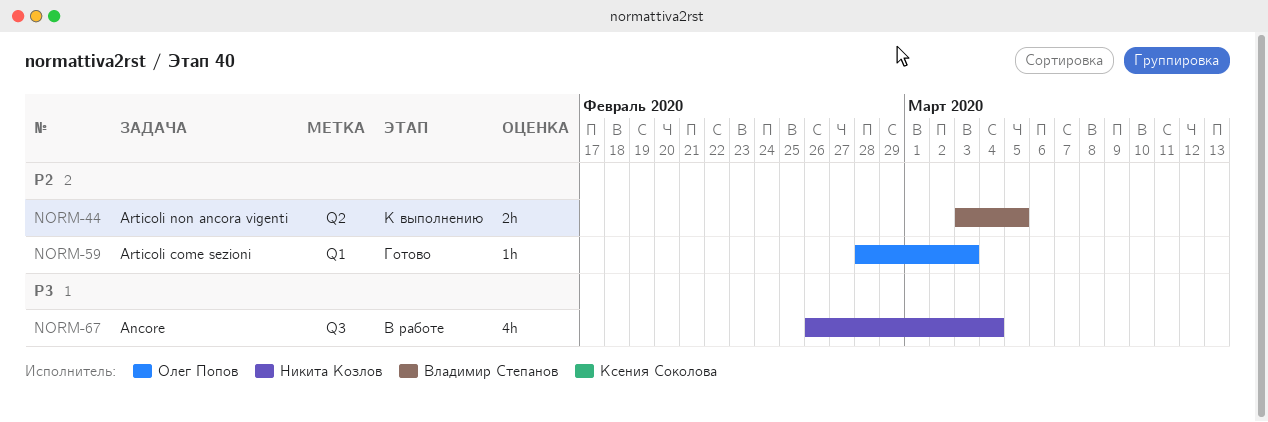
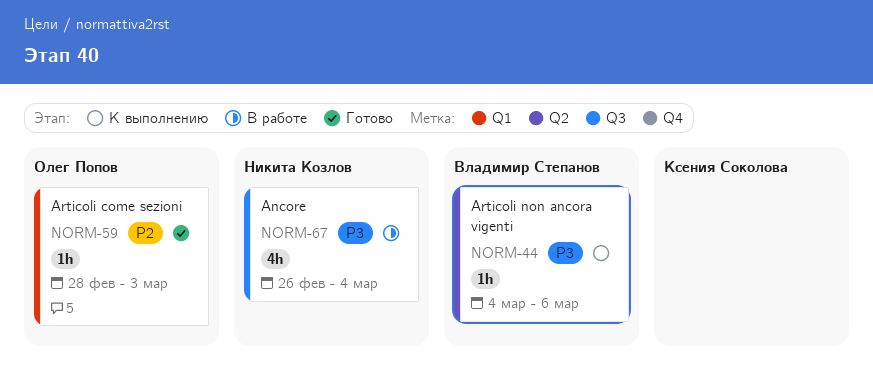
NORM-44, priority: P2 -> P3
NORM-44, estimate: 2h -> 1h
NORM-44, start: Mar 3 -> Mar 4
NORM-44, due: Mar 5 -> Mar 6

